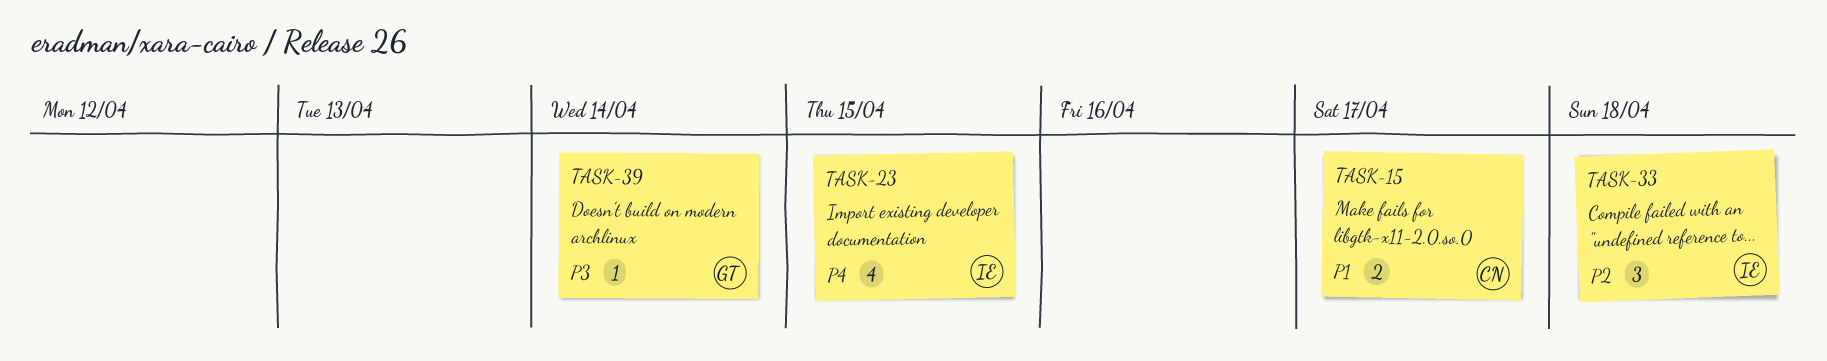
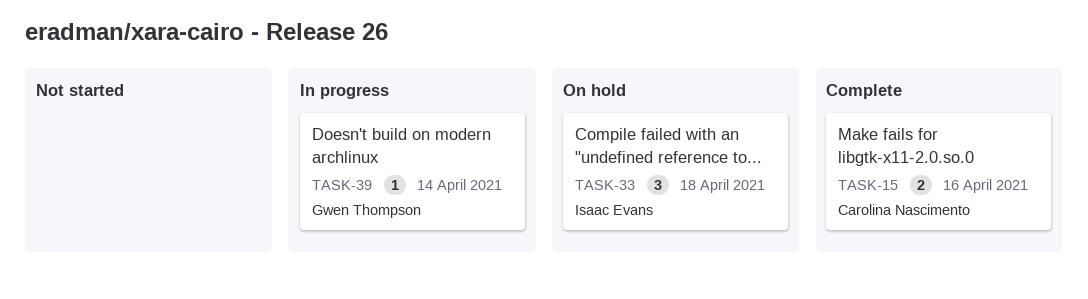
TASK-15, due: Apr 17 -> Apr 16
TASK-23: present -> none

